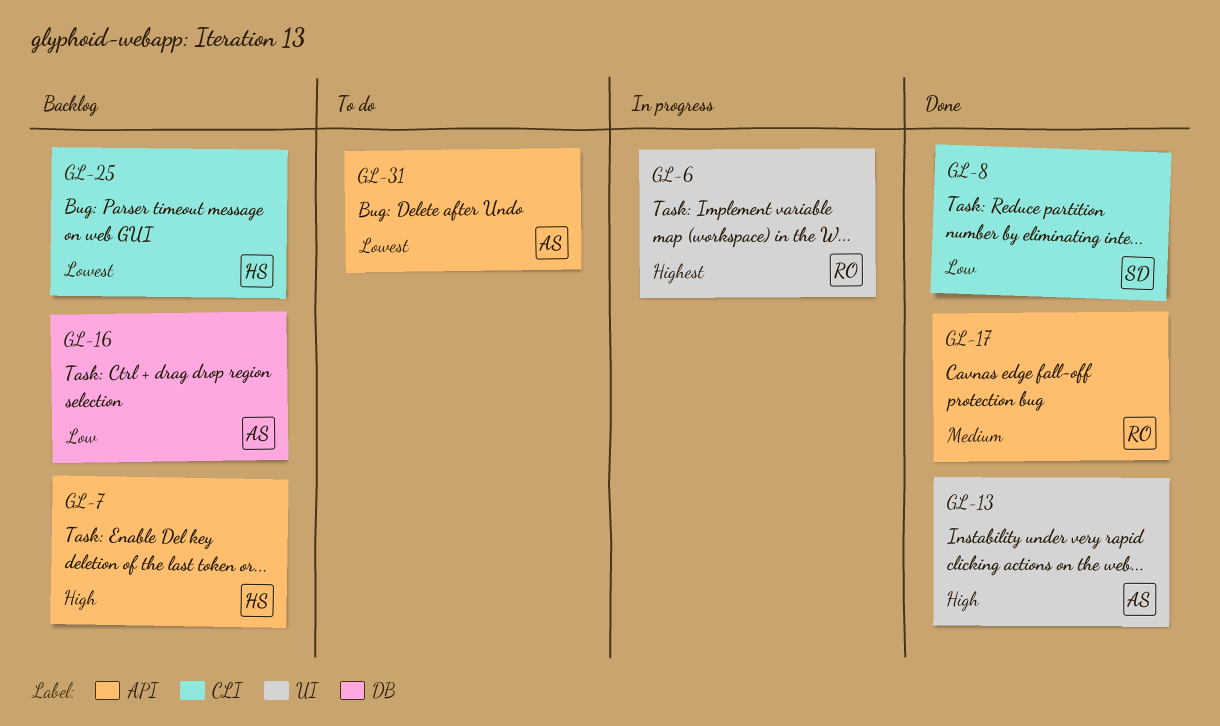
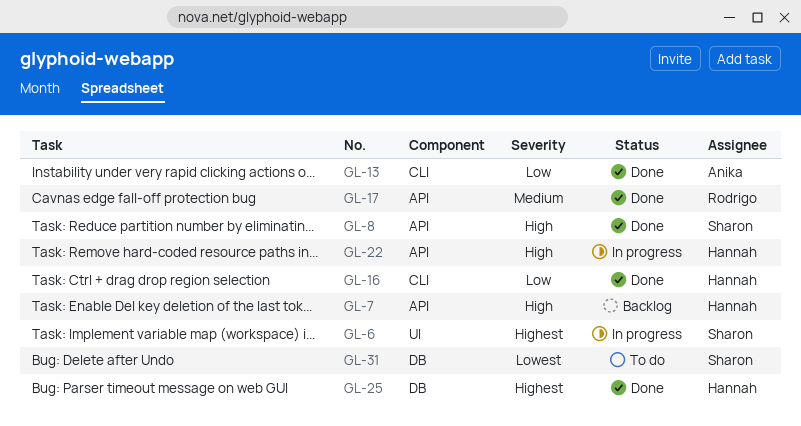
GL-6, owner: Rodrigo -> Sharon
GL-8, priority: Low -> High
GL-8, label: CLI -> API
GL-13, priority: High -> Low
GL-13, label: UI -> CLI
GL-16, status: Backlog -> Done
GL-16, owner: Anika -> Hannah
GL-16, label: DB -> CLI
GL-22: none -> present
GL-25, status: Backlog -> Done
GL-25, priority: Lowest -> Highest
GL-25, label: CLI -> DB
GL-31, owner: Anika -> Sharon
GL-31, label: API -> DB

